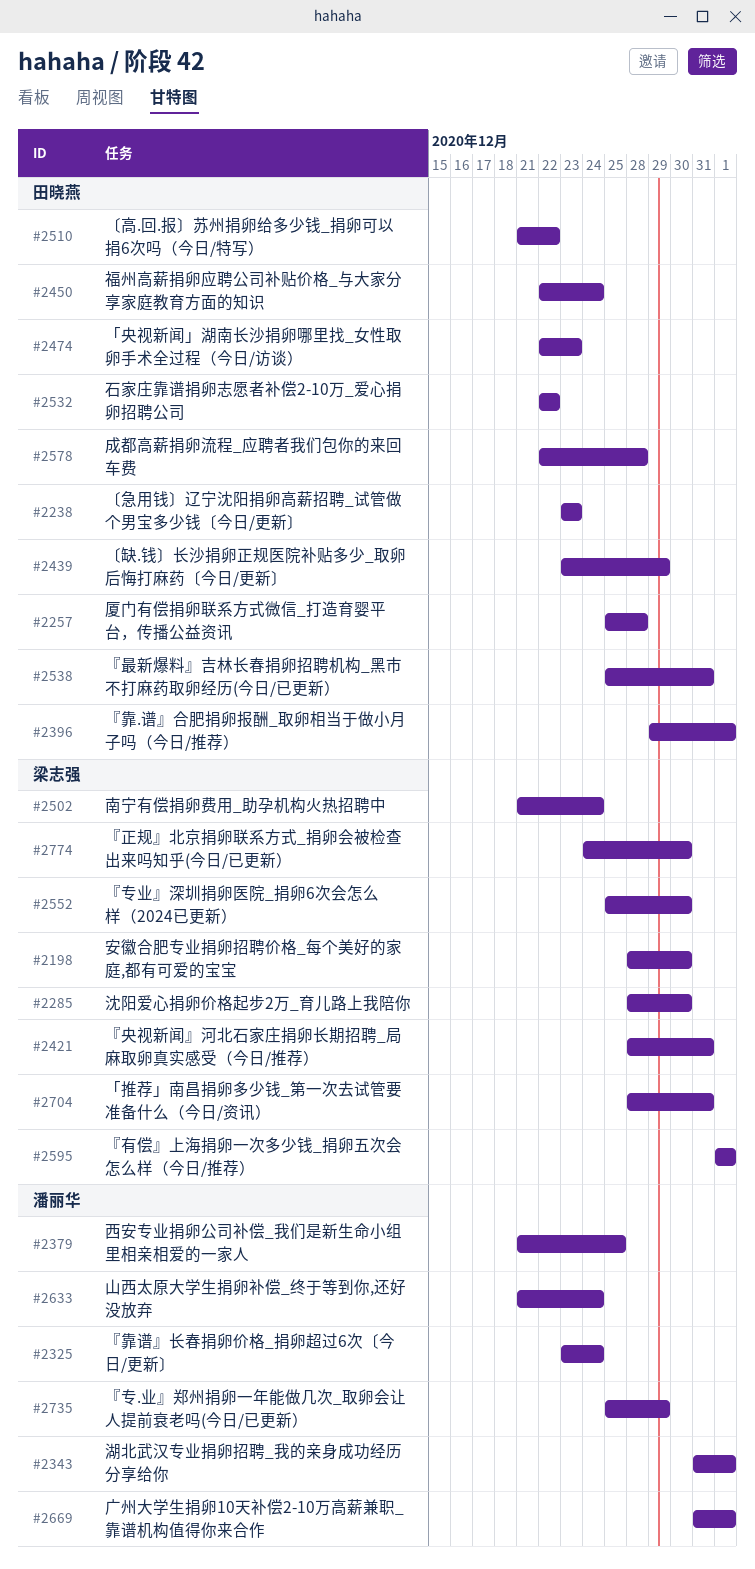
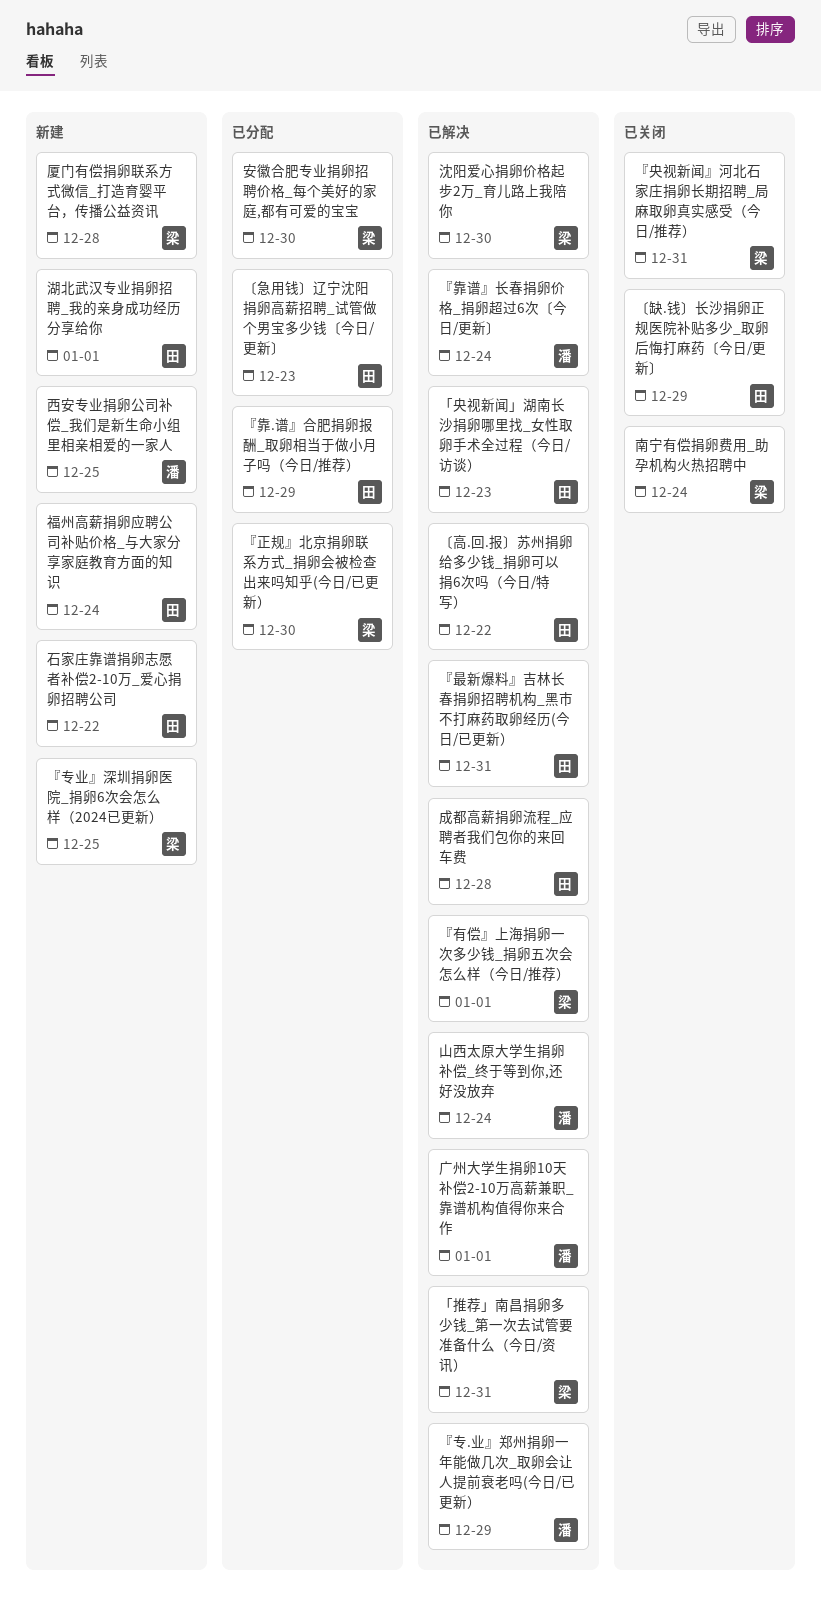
『专业』深圳捐卵医院_捐卵6次会怎么样（2024已更新）, due: Dec 30 -> Dec 25
『靠.谱』合肥捐卵报酬_取卵相当于做小月子吗（今日/推荐）, due: Jan 1 -> Dec 29
厦门有偿捐卵联系方式微信_打造育婴平台，传播公益资讯, owner: 田晓燕 -> 梁志强
湖北武汉专业捐卵招聘_我的亲身成功经历分享给你, owner: 潘丽华 -> 田晓燕

